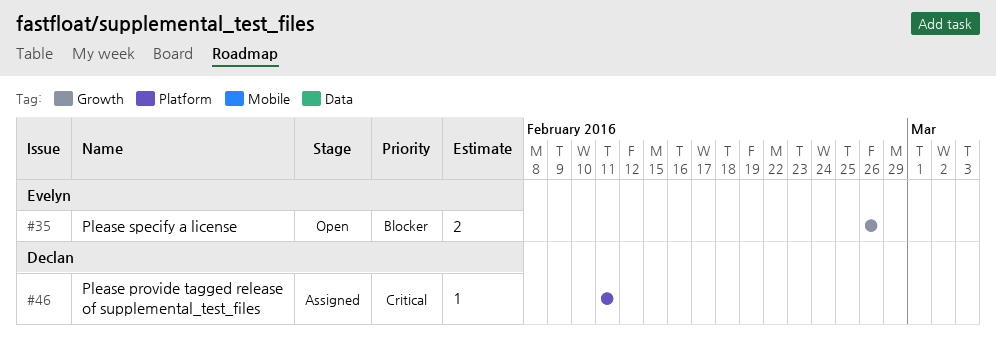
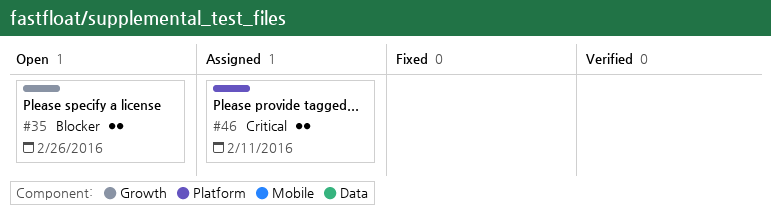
#46, estimate: 1 -> 2

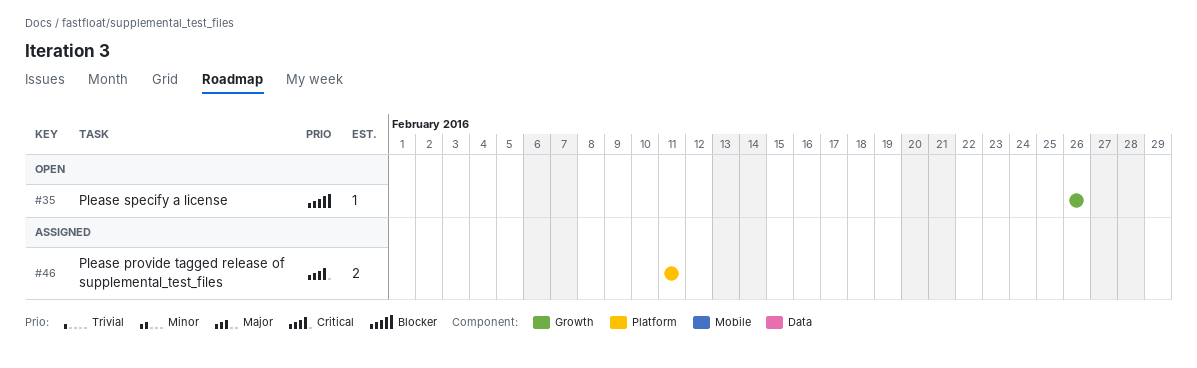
#35, estimate: 2 -> 1

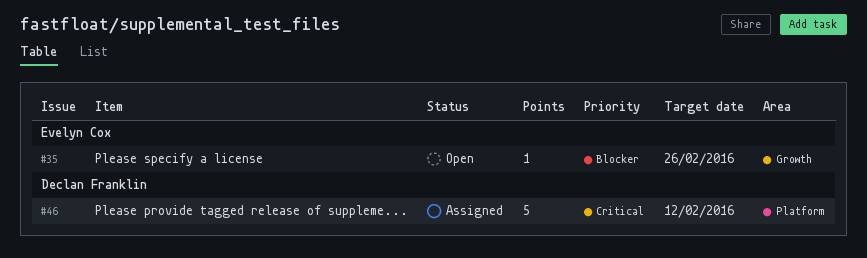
#46, estimate: 2 -> 5
#46, due: Feb 11 -> Feb 12

